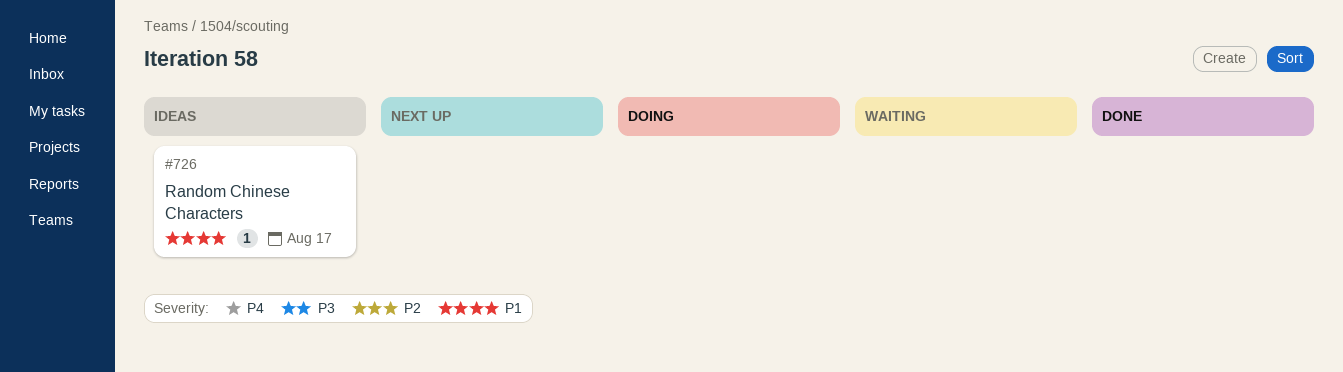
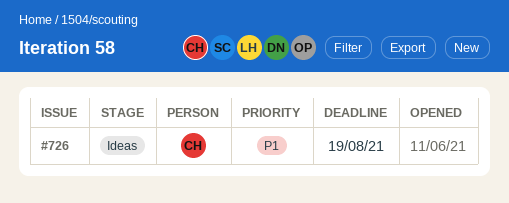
#726, due: Aug 17 -> Aug 19

